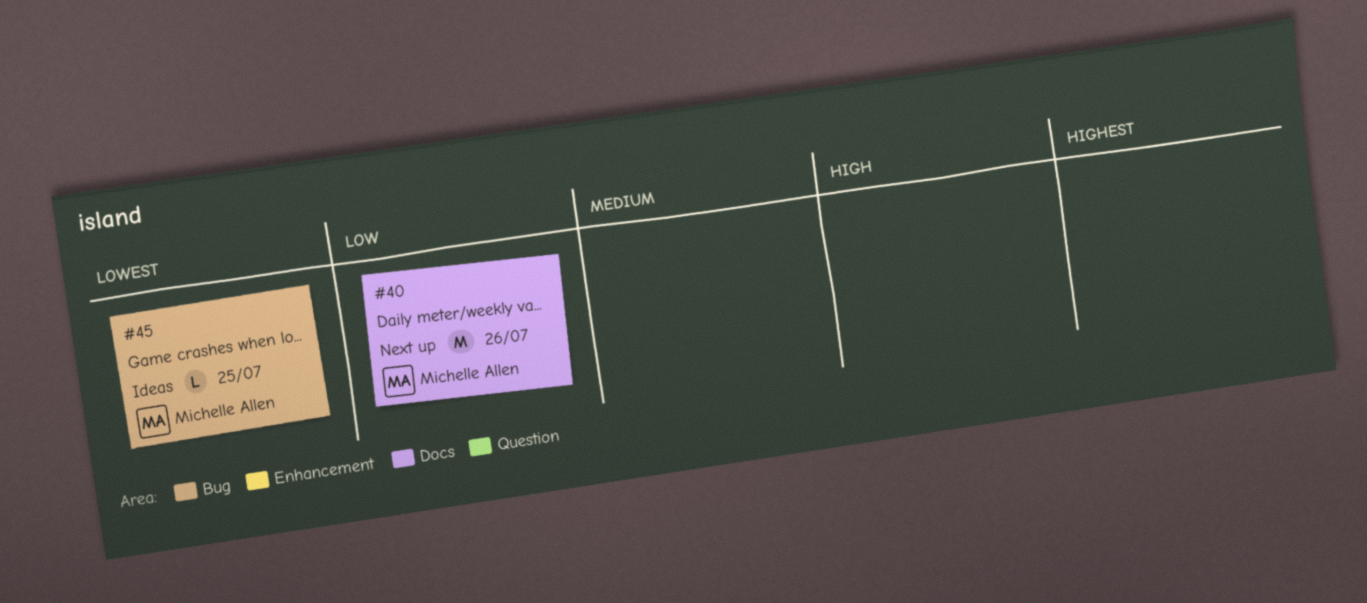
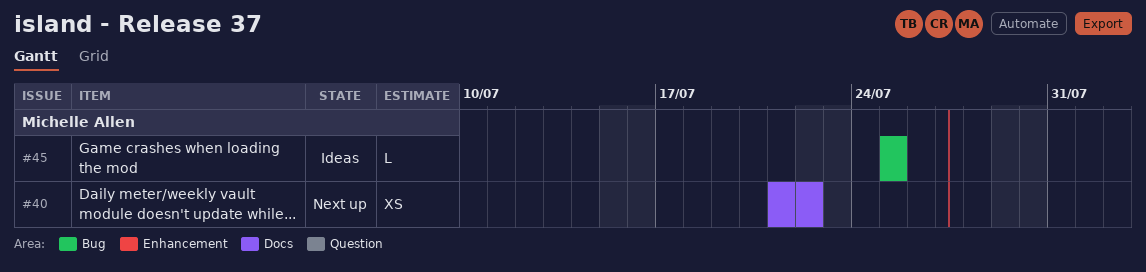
#40, estimate: M -> XS
#40, due: Jul 26 -> Jul 22

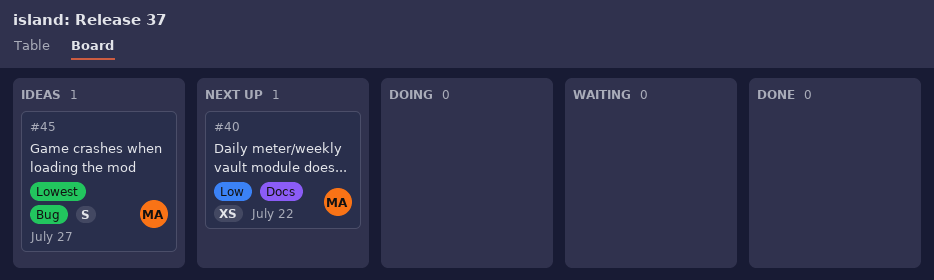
#45, estimate: L -> S
#45, due: Jul 25 -> Jul 27

